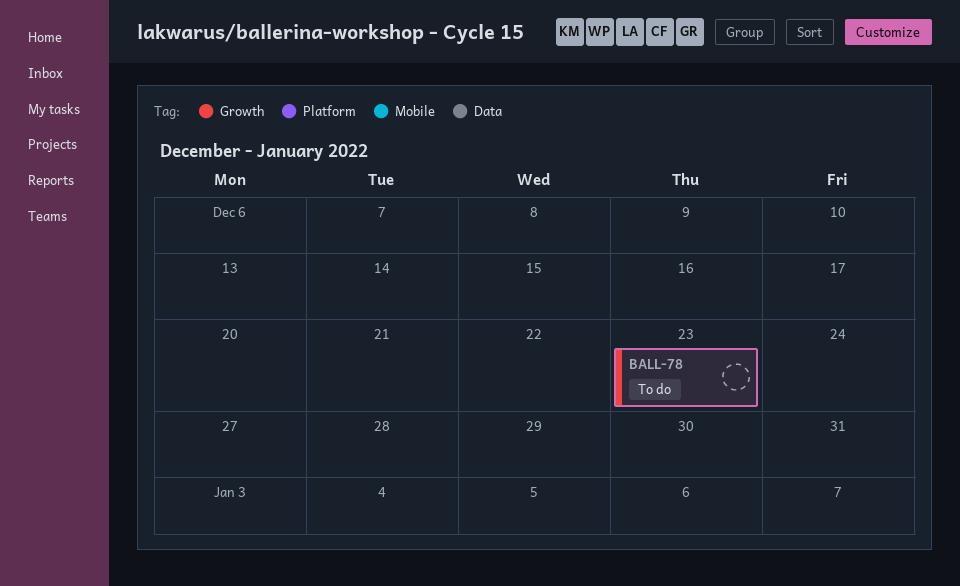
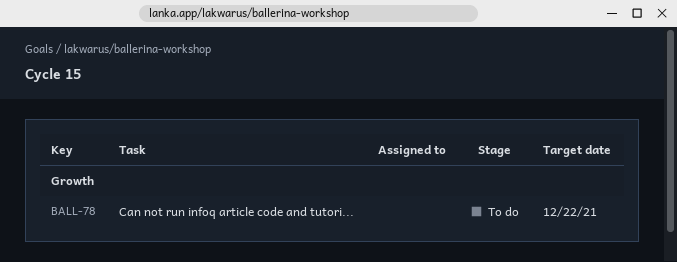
BALL-78, due: Dec 23 -> Dec 22

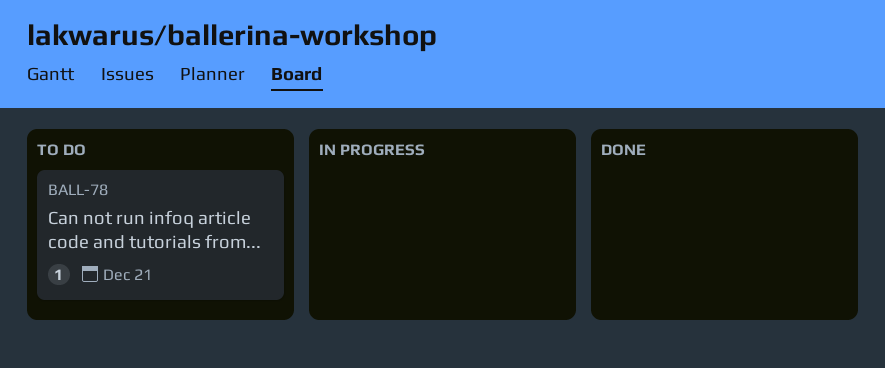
BALL-78, due: Dec 22 -> Dec 21

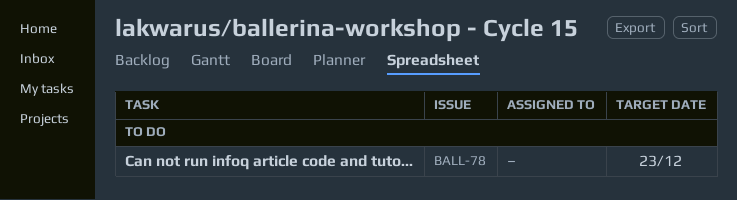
BALL-78, due: Dec 21 -> Dec 23

